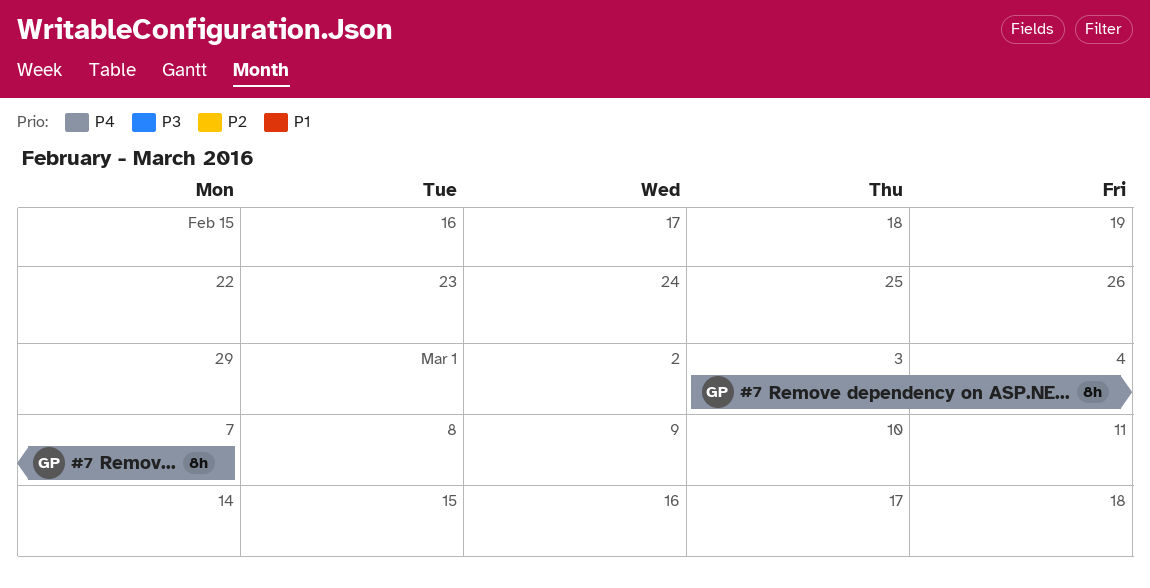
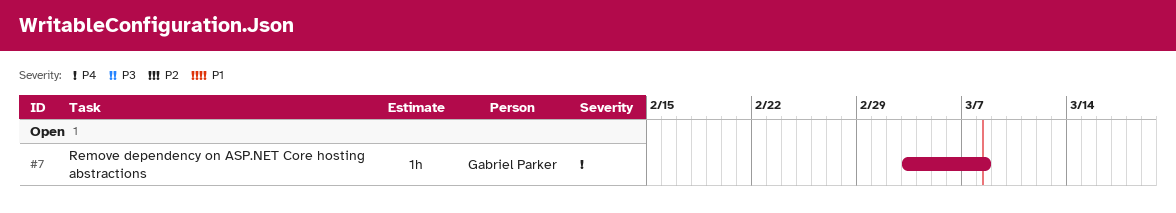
#7, estimate: 8h -> 1h
#7, due: Mar 7 -> Mar 8

